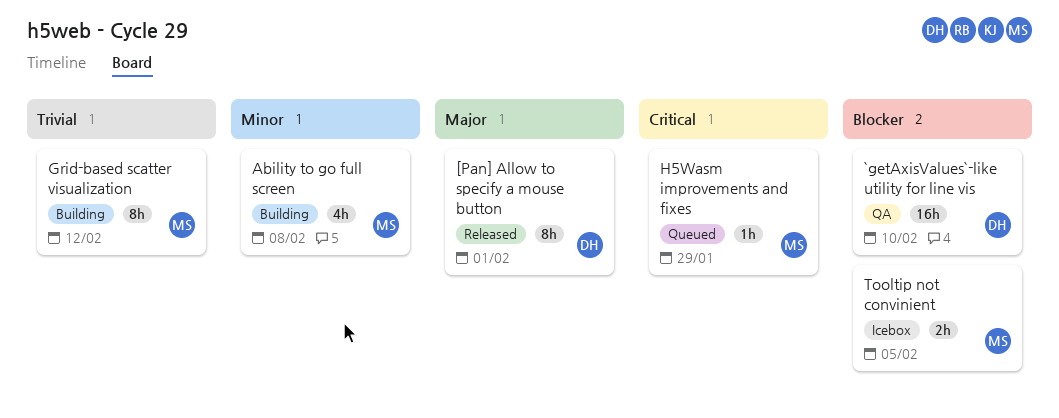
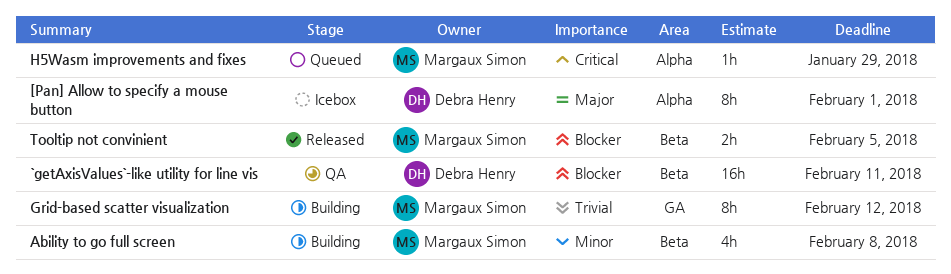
[Pan] Allow to specify a mouse button, status: Released -> Icebox
`getAxisValues`-like utility for line vis, due: Feb 10 -> Feb 11
Tooltip not convinient, status: Icebox -> Released

